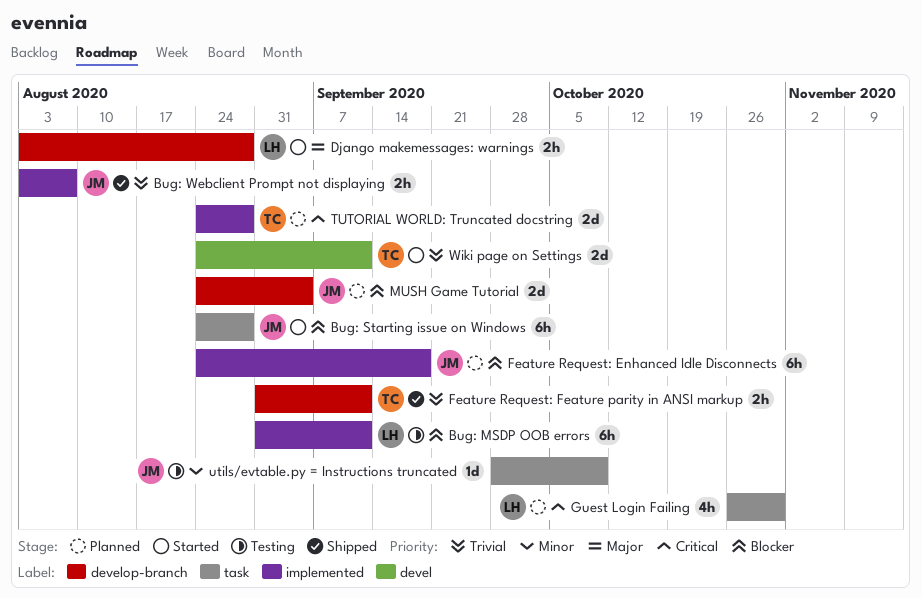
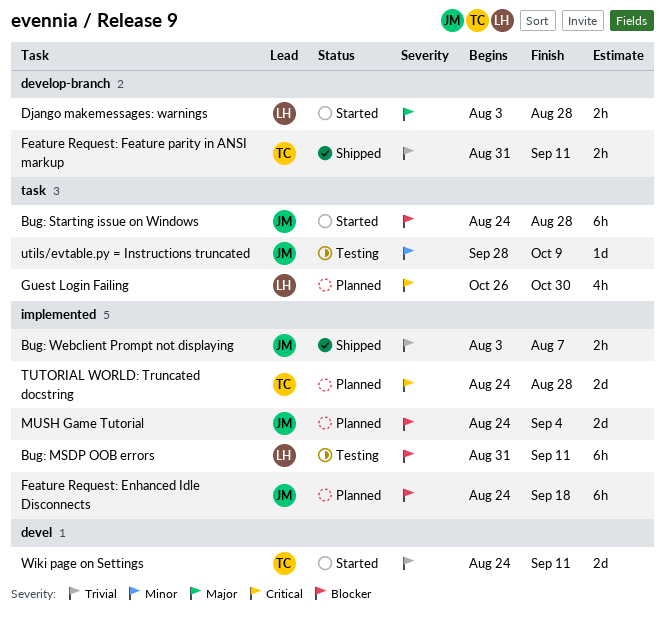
MUSH Game Tutorial, label: develop-branch -> implemented

